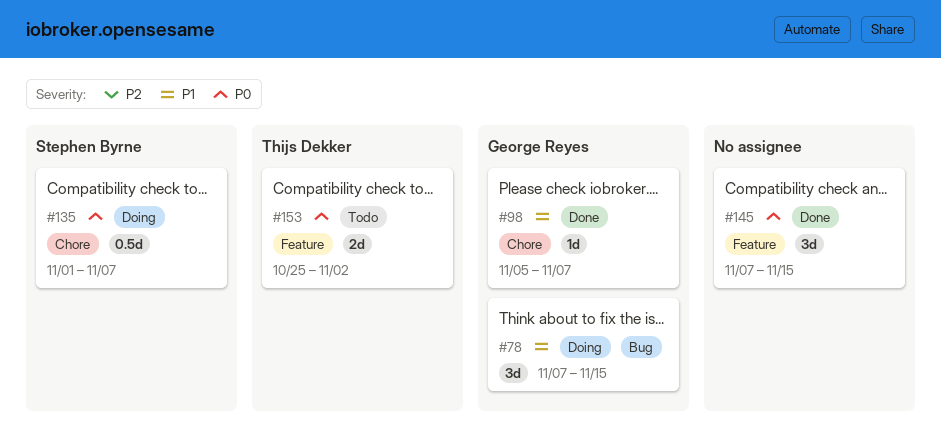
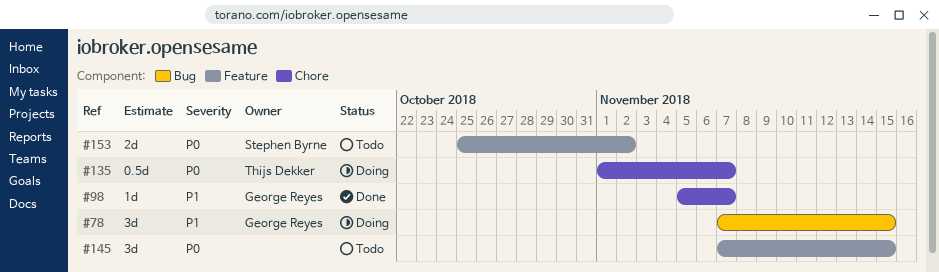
#135, owner: Stephen Byrne -> Thijs Dekker
#145, status: Done -> Todo
#153, owner: Thijs Dekker -> Stephen Byrne

